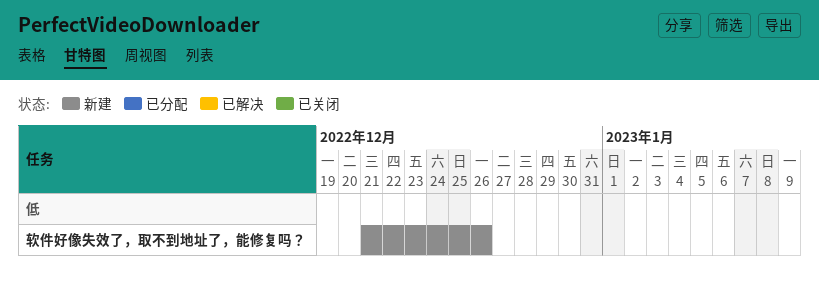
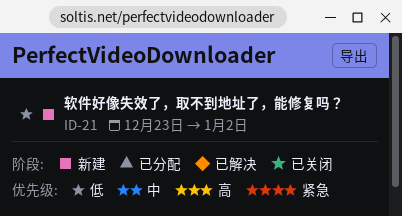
软件好像失效了，取不到地址了，能修复吗？, start: Dec 21 -> Dec 23
软件好像失效了，取不到地址了，能修复吗？, due: Dec 26 -> Jan 2

